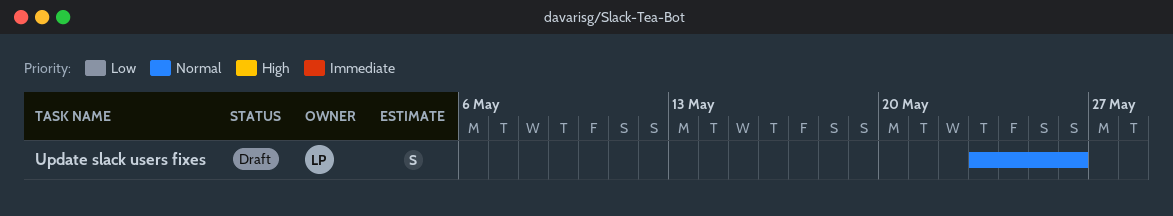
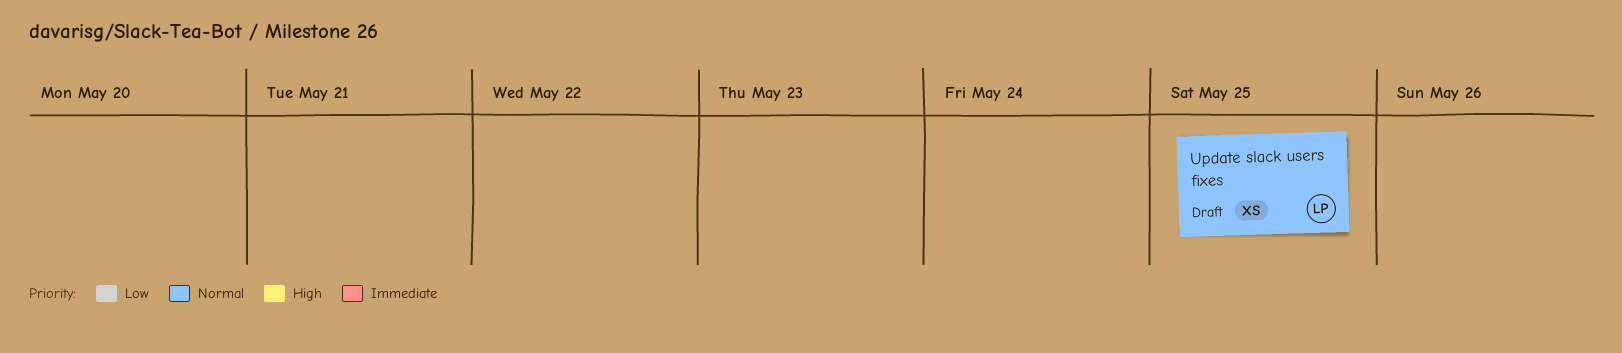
Update slack users fixes, estimate: S -> XS
Update slack users fixes, due: May 26 -> May 25

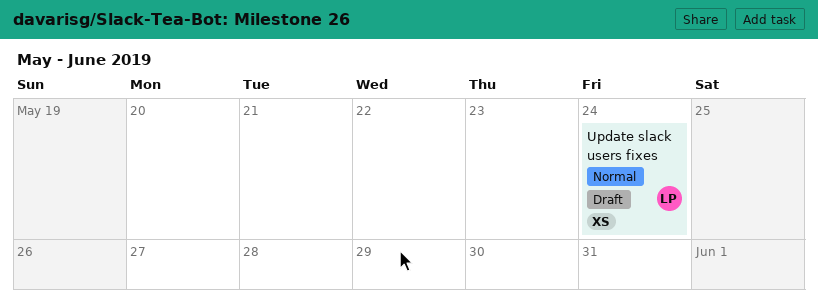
Update slack users fixes, due: May 25 -> May 24

